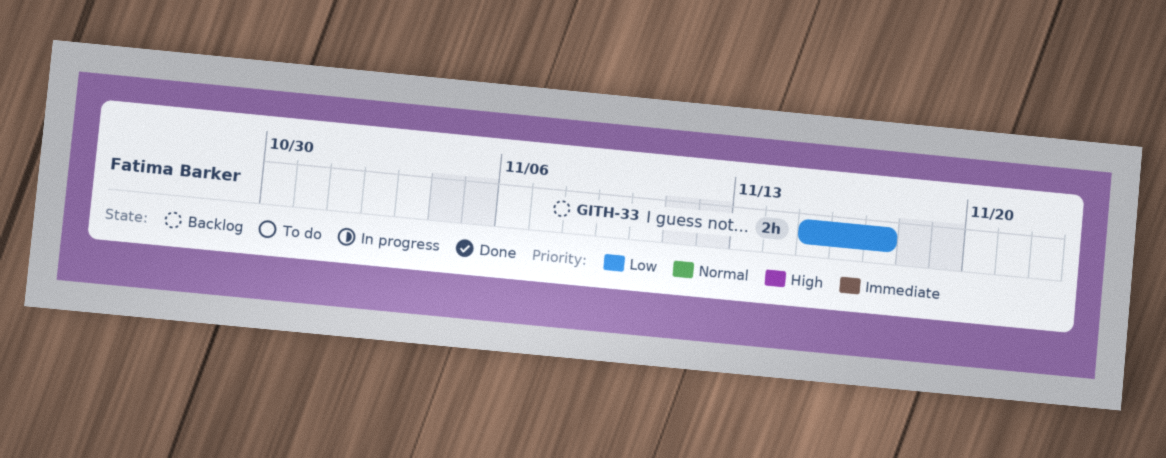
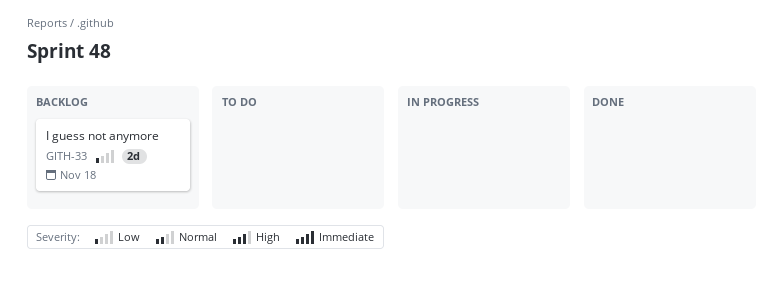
GITH-33, estimate: 2h -> 2d
GITH-33, due: Nov 17 -> Nov 18

